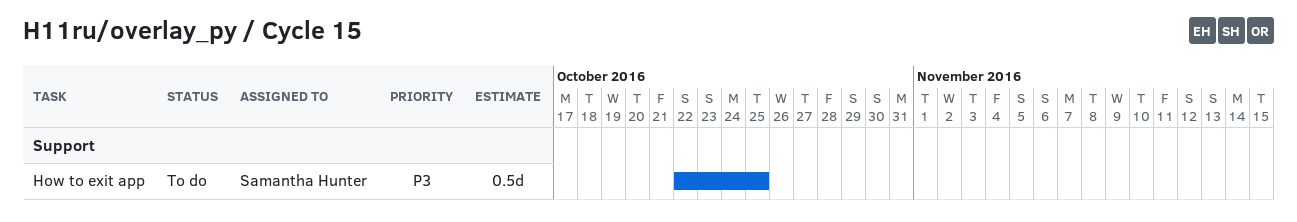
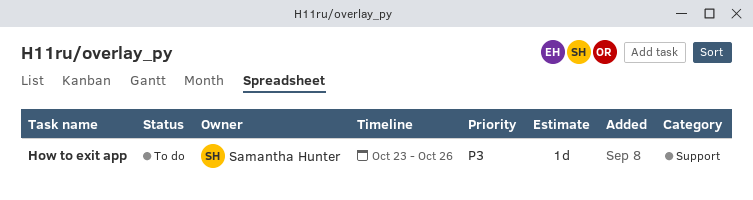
How to exit app, estimate: 0.5d -> 1d
How to exit app, start: Oct 22 -> Oct 23
How to exit app, due: Oct 25 -> Oct 26

